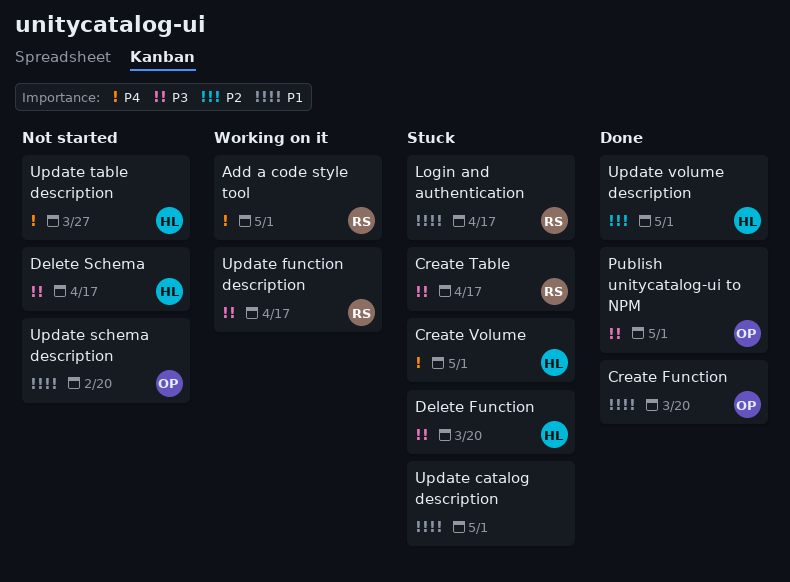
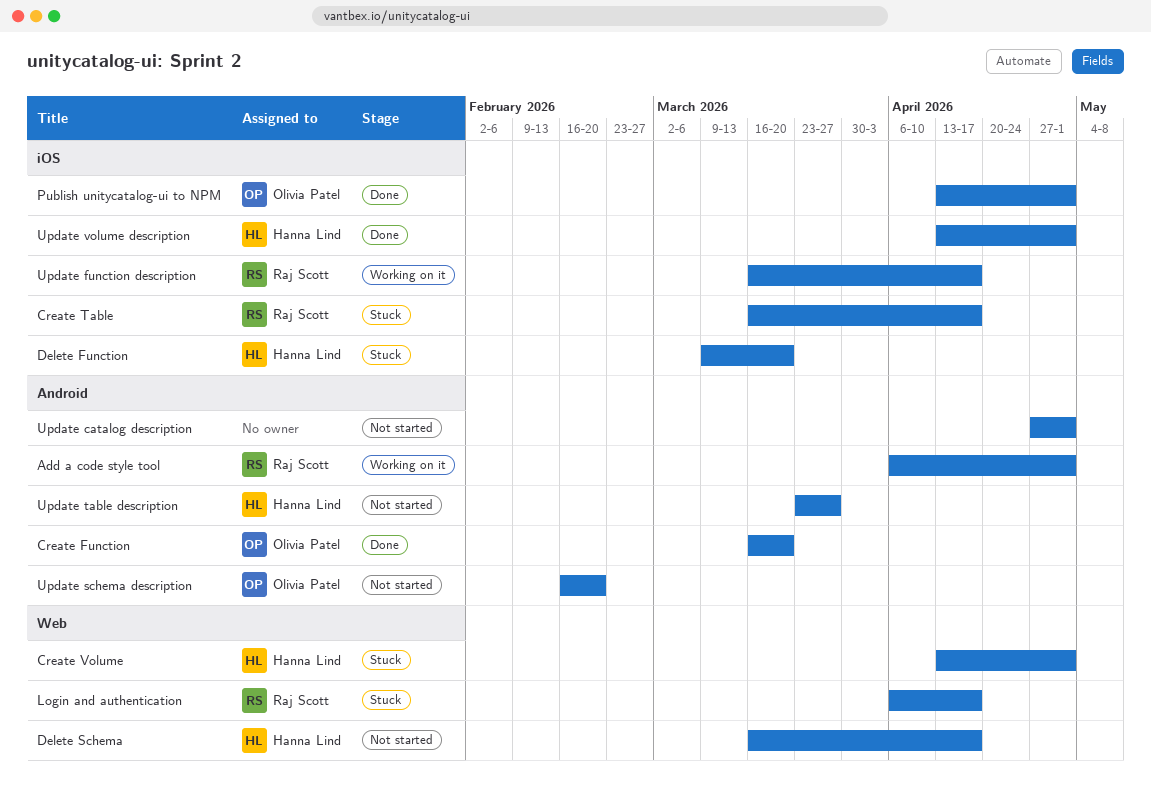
Update catalog description, status: Stuck -> Not started

